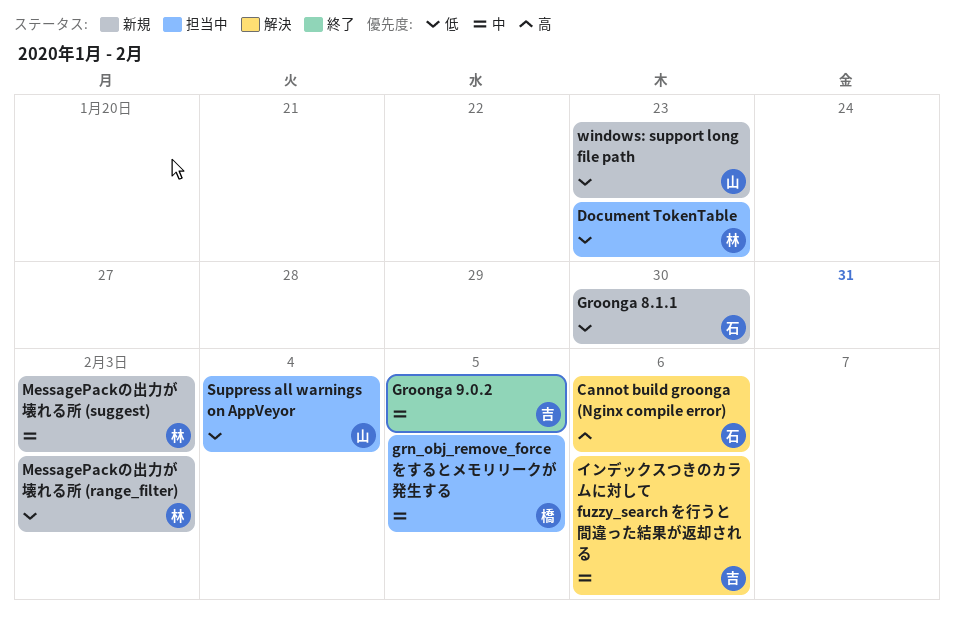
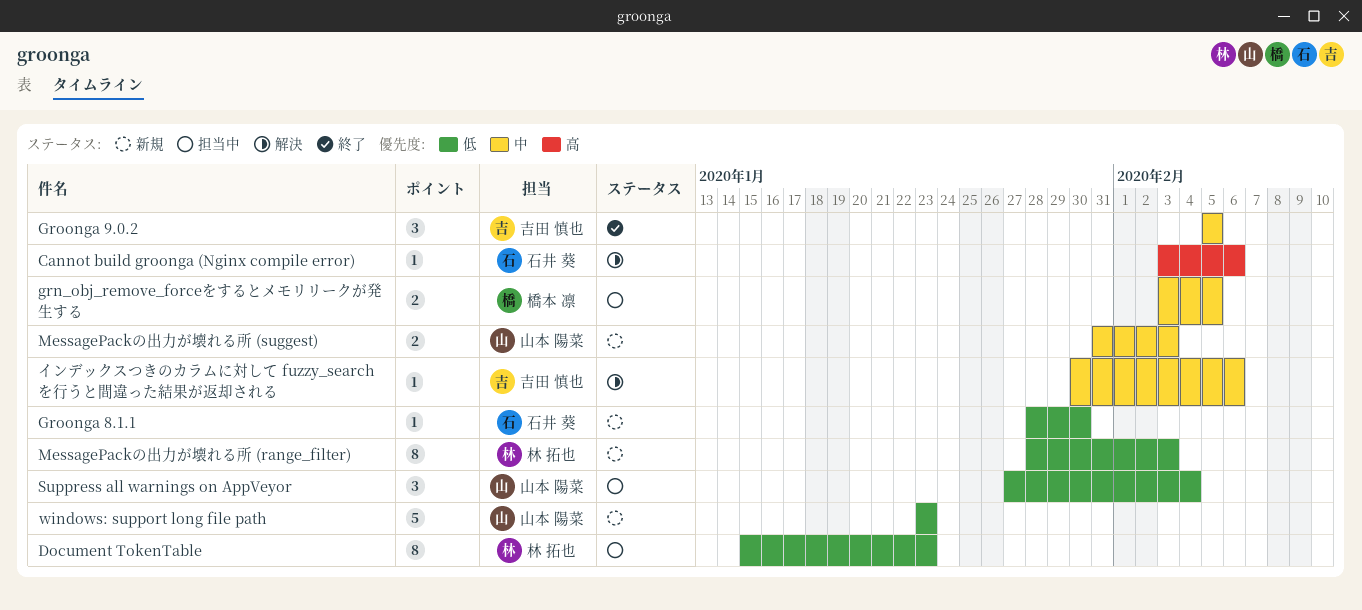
MessagePackの出力が壊れる所 (suggest), owner: 林 拓也 -> 山本 陽菜

